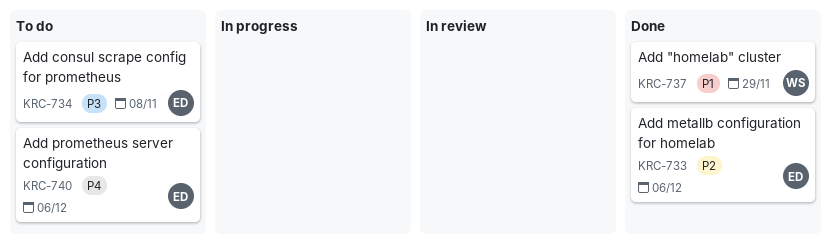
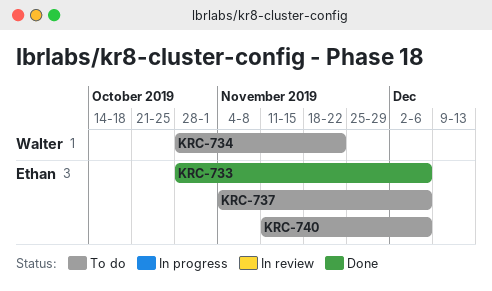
KRC-734, owner: Ethan -> Walter
KRC-734, due: Nov 8 -> Nov 22
KRC-737, status: Done -> To do
KRC-737, owner: Walter -> Ethan
KRC-737, due: Nov 29 -> Dec 6

